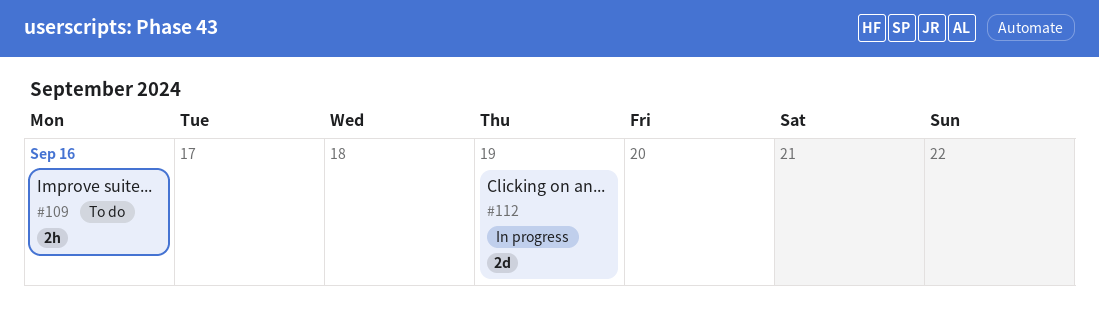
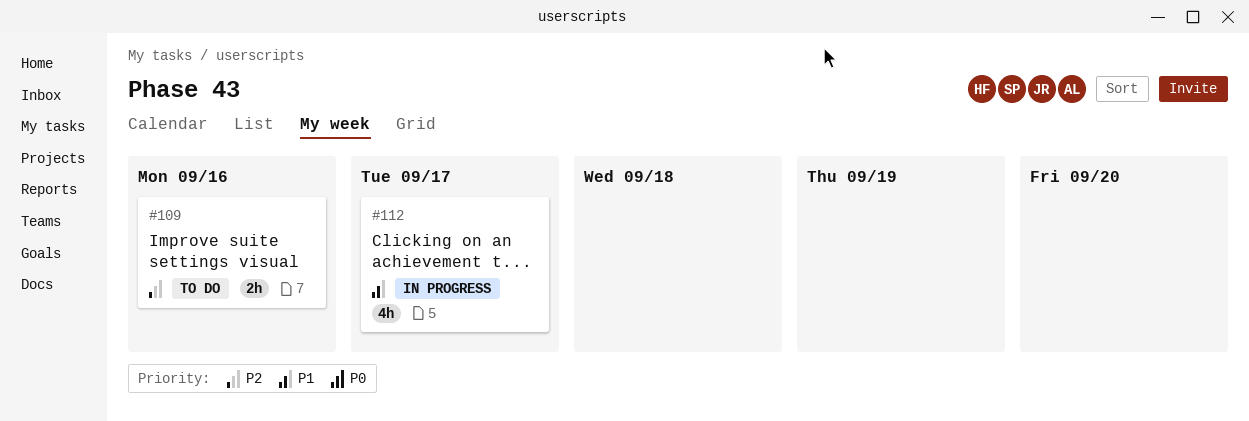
#112, estimate: 2d -> 4h
#112, due: Sep 19 -> Sep 17

